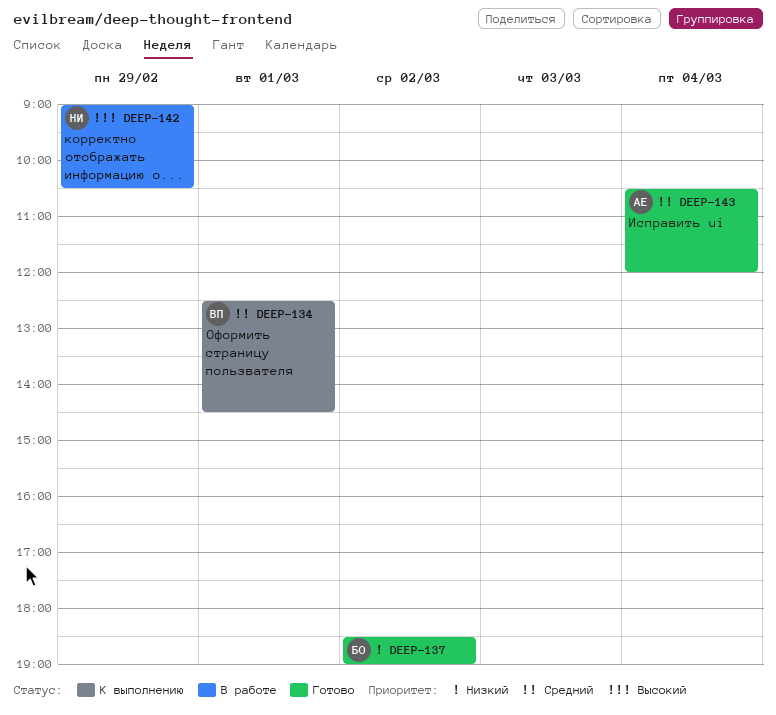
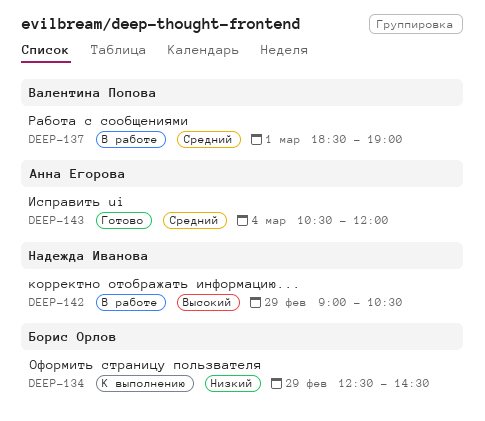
DEEP-134, owner: Валентина Попова -> Борис Орлов
DEEP-134, priority: Средний -> Низкий
DEEP-134, day: Mar 1 -> Feb 29
DEEP-137, status: Готово -> В работе
DEEP-137, owner: Борис Орлов -> Валентина Попова
DEEP-137, priority: Низкий -> Средний
DEEP-137, day: Mar 2 -> Mar 1

